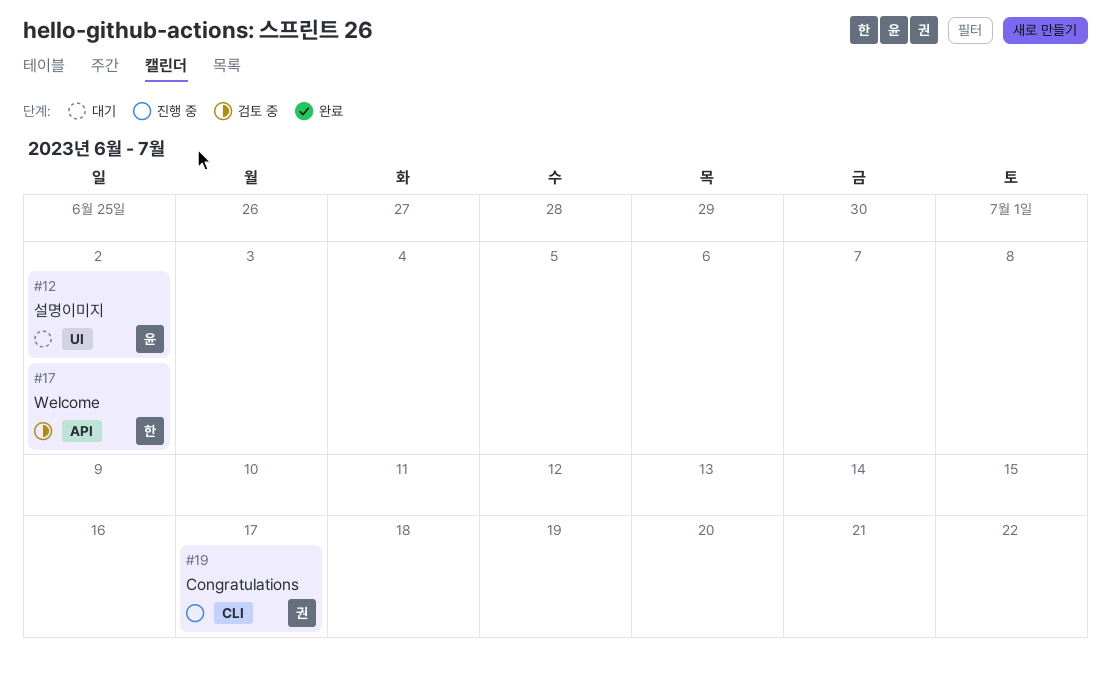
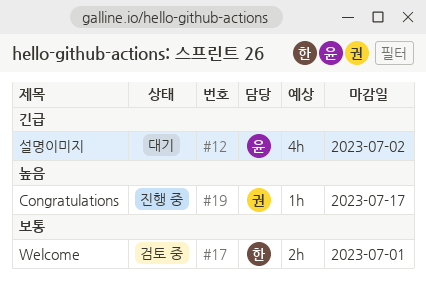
#17, due: Jul 2 -> Jul 1

